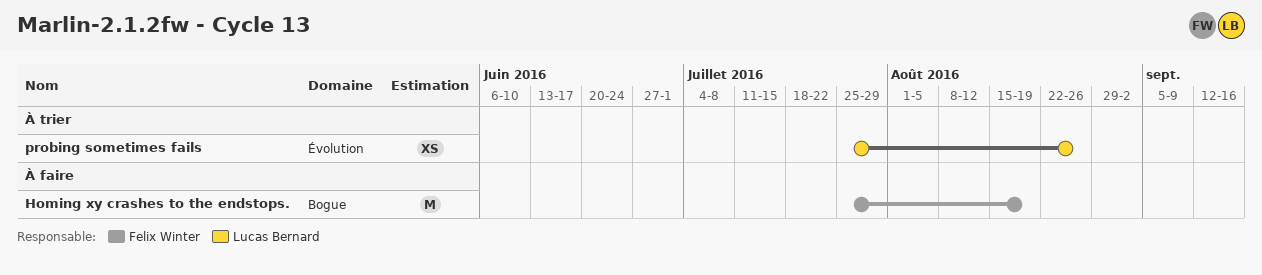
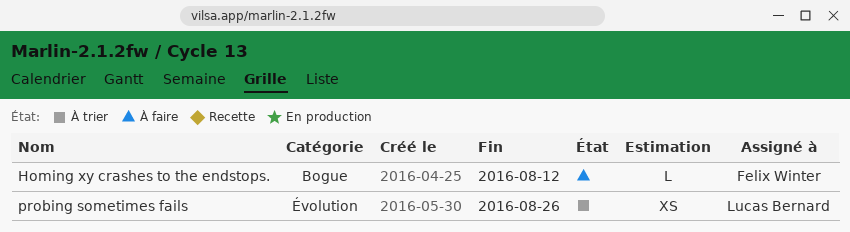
Homing xy crashes to the endstops., estimate: M -> L
Homing xy crashes to the endstops., due: Aug 19 -> Aug 12

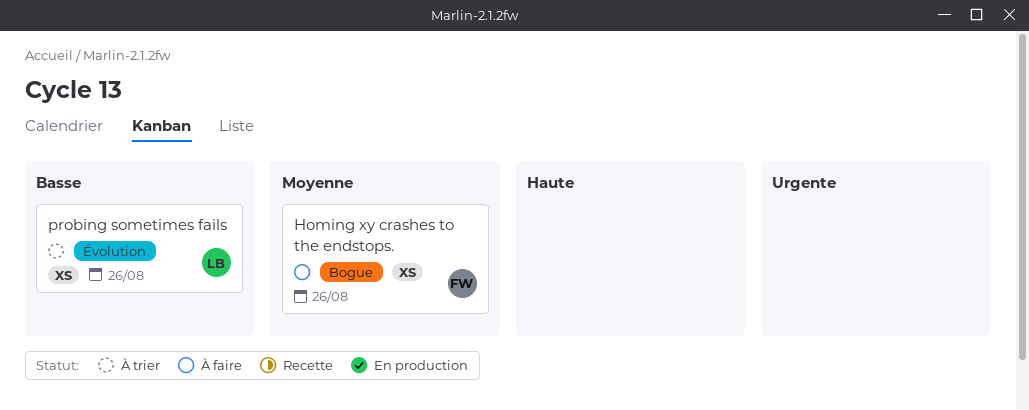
Homing xy crashes to the endstops., estimate: L -> XS
Homing xy crashes to the endstops., due: Aug 12 -> Aug 26

